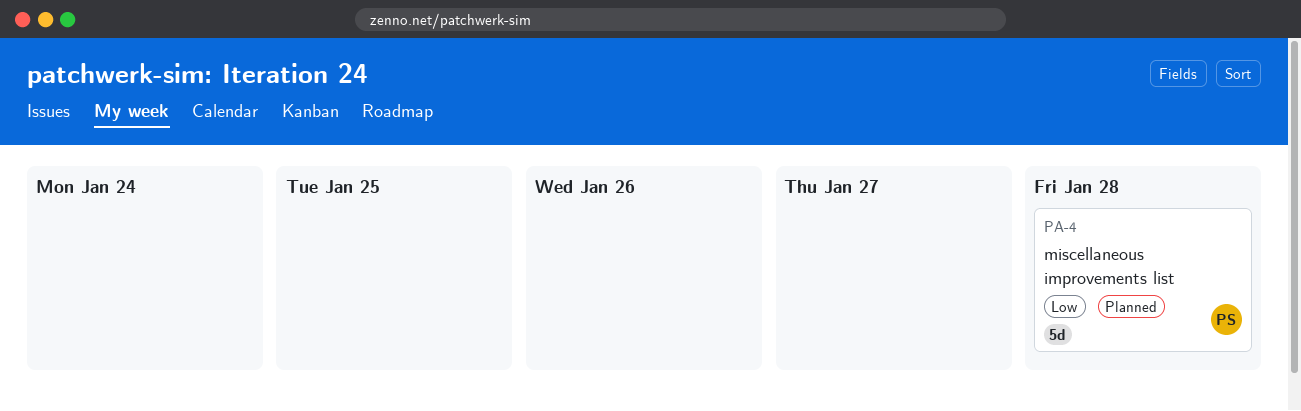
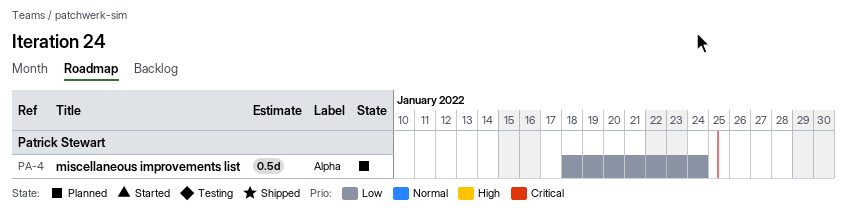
PA-4, estimate: 5d -> 0.5d
PA-4, due: Jan 28 -> Jan 24

